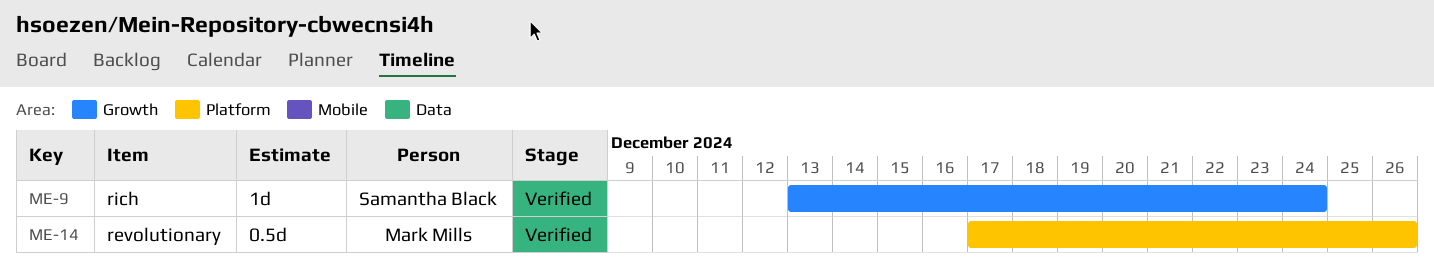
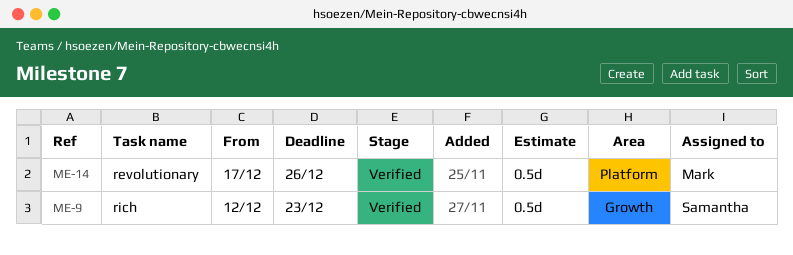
ME-9, estimate: 1d -> 0.5d
ME-9, start: Dec 13 -> Dec 12
ME-9, due: Dec 24 -> Dec 23

